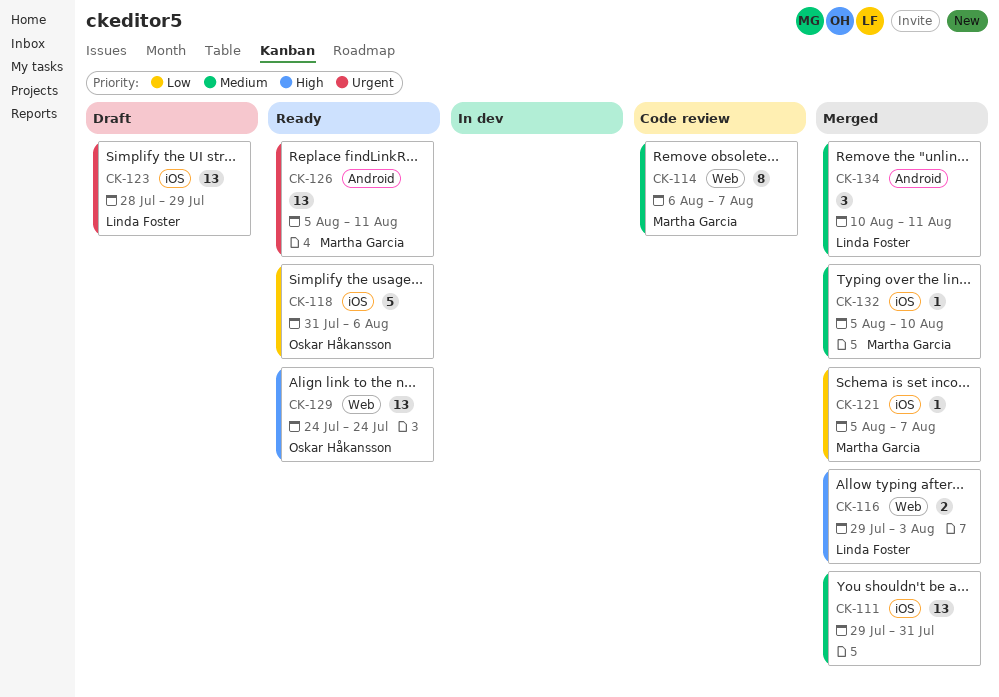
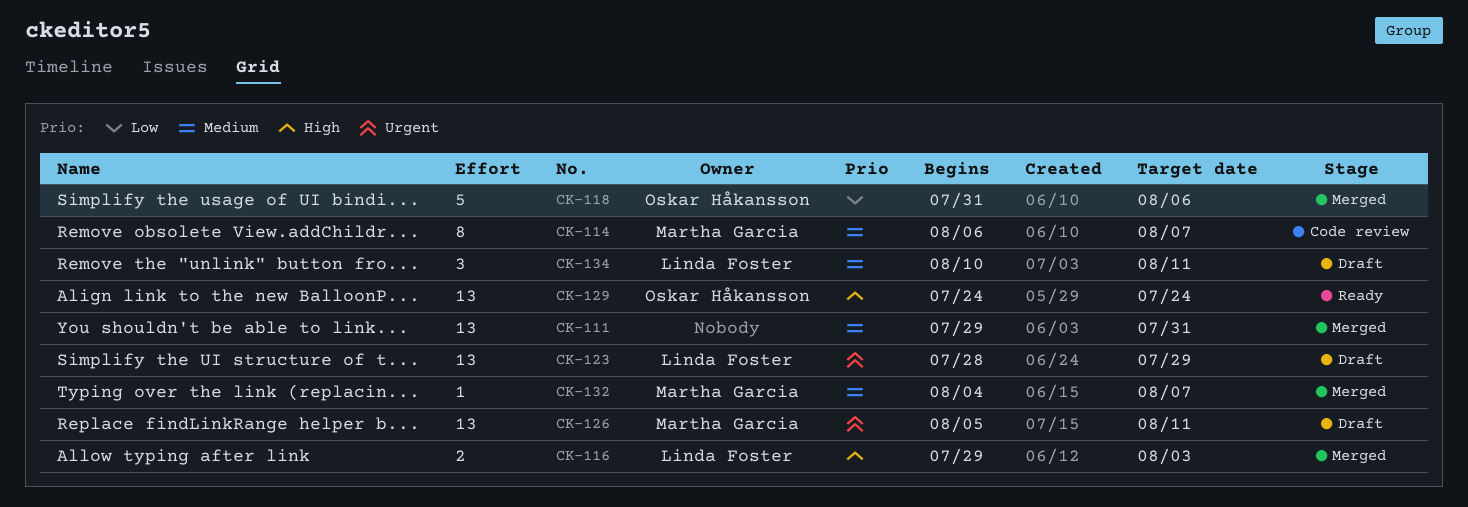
CK-118, status: Ready -> Merged
CK-121: present -> none
CK-126, status: Ready -> Draft
CK-132, start: Aug 5 -> Aug 4
CK-132, due: Aug 10 -> Aug 7
CK-134, status: Merged -> Draft

